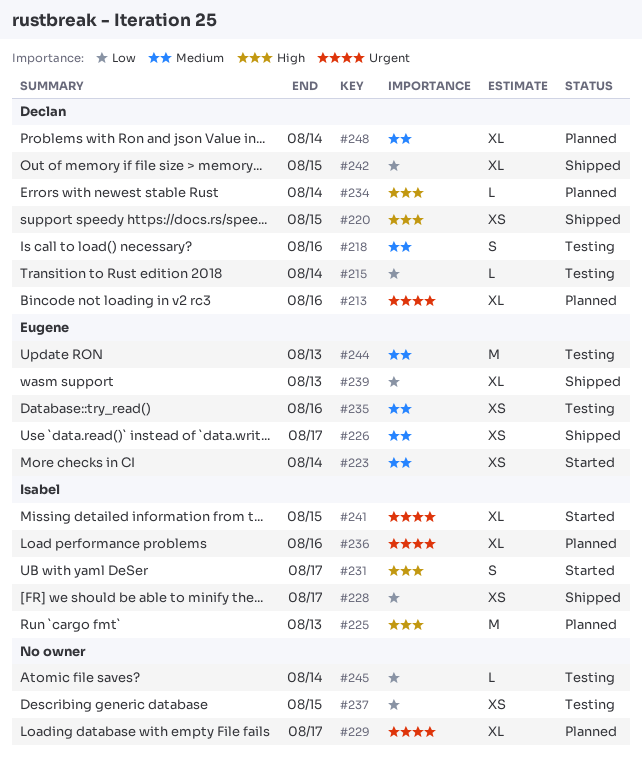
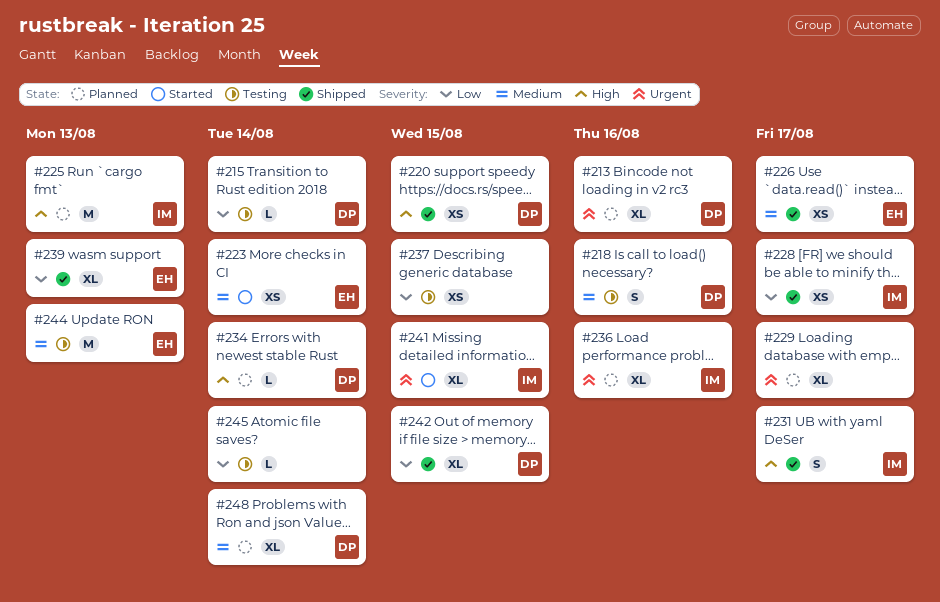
#231, status: Started -> Shipped
#235: present -> none

